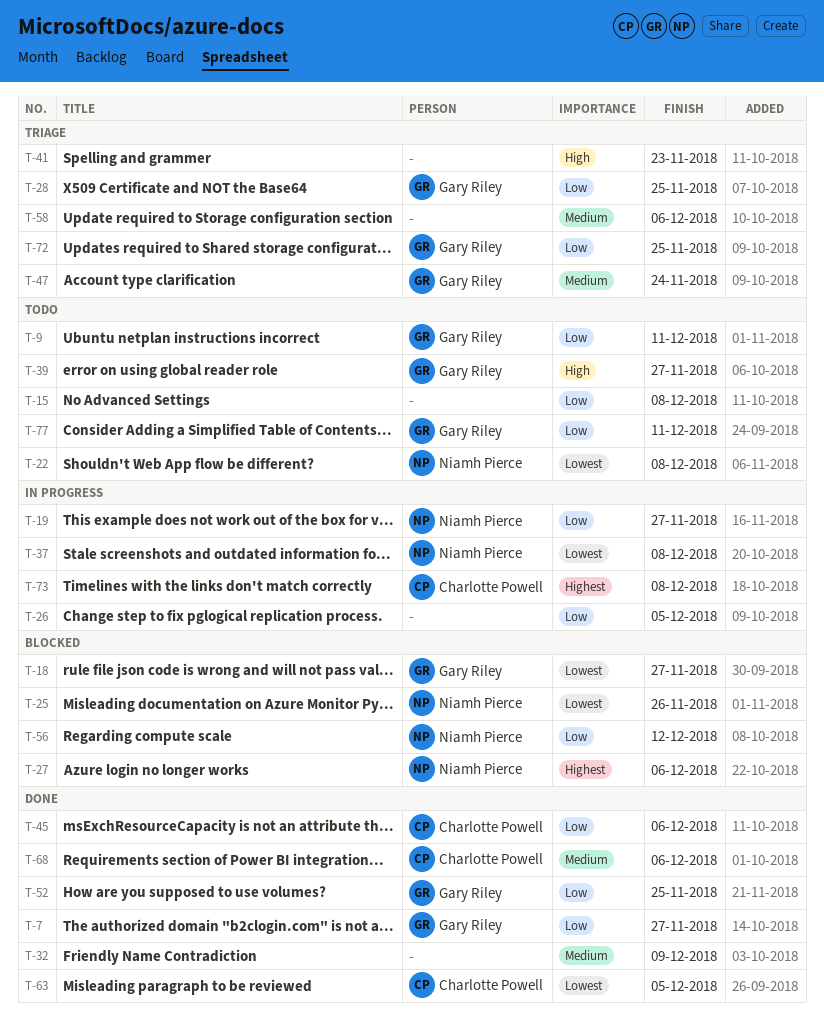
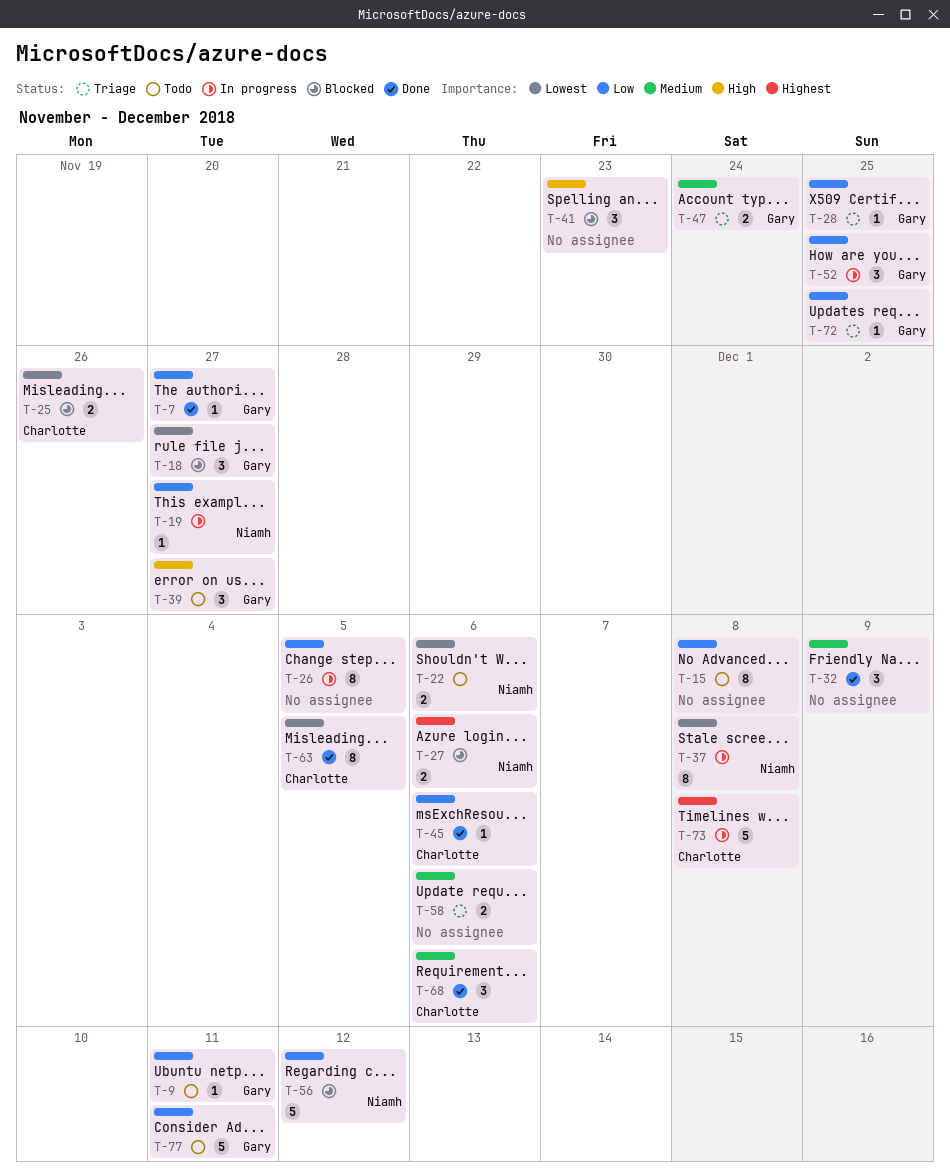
T-22, due: Dec 8 -> Dec 6
T-25, owner: Niamh Pierce -> Charlotte Powell
T-41, status: Triage -> Blocked
T-52, status: Done -> In progress

